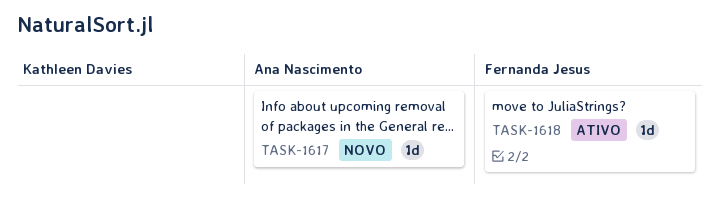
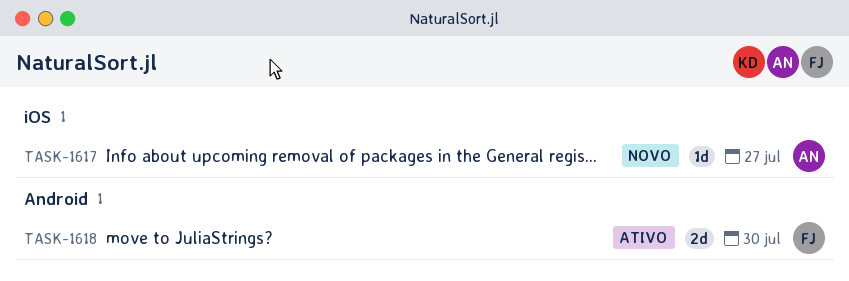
TASK-1618, estimate: 1d -> 2d

